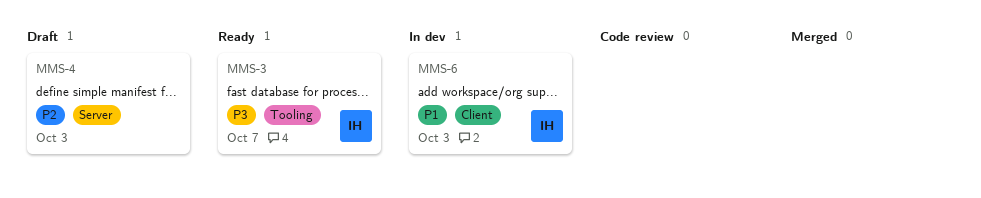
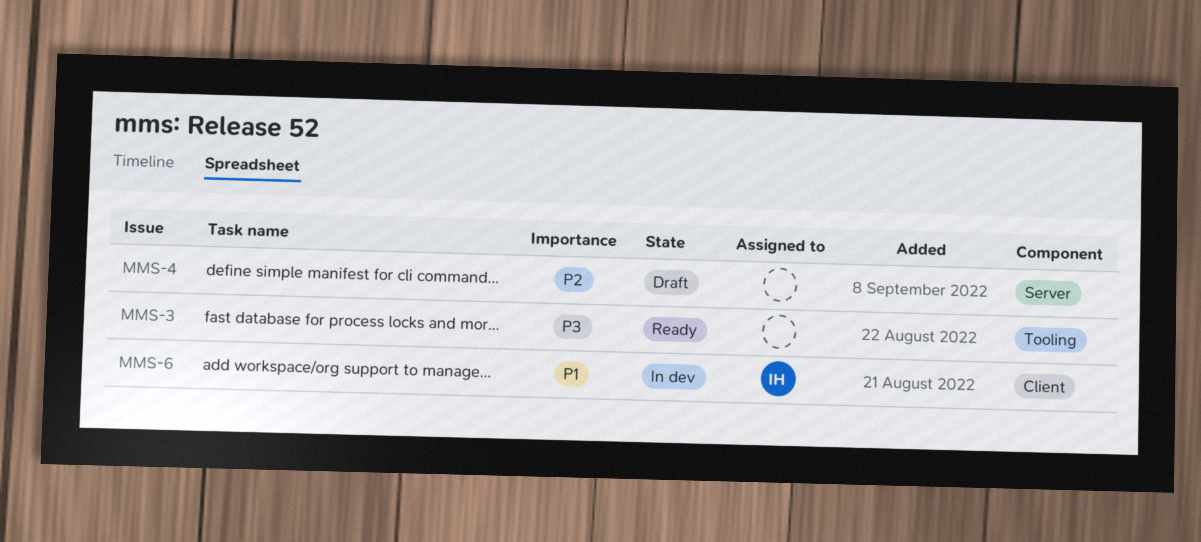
MMS-3, owner: IH -> none

